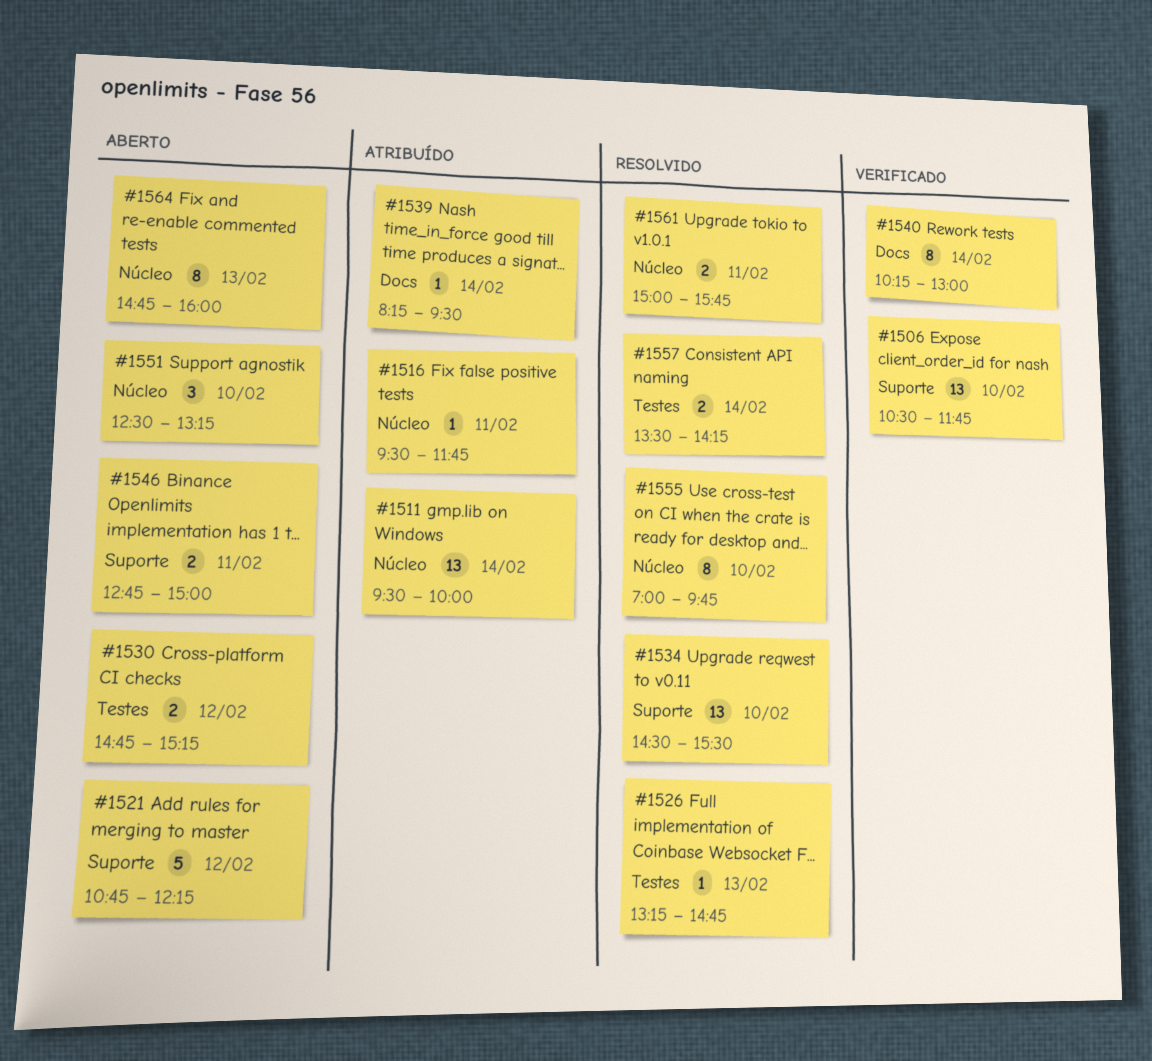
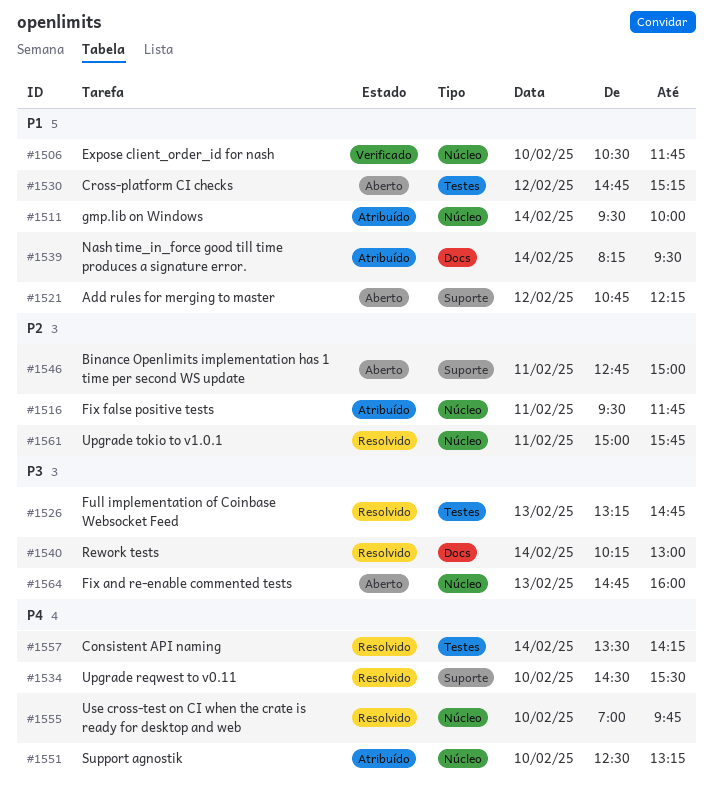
#1506, label: Suporte -> Núcleo
#1540, status: Verificado -> Resolvido
#1551, status: Aberto -> Atribuído

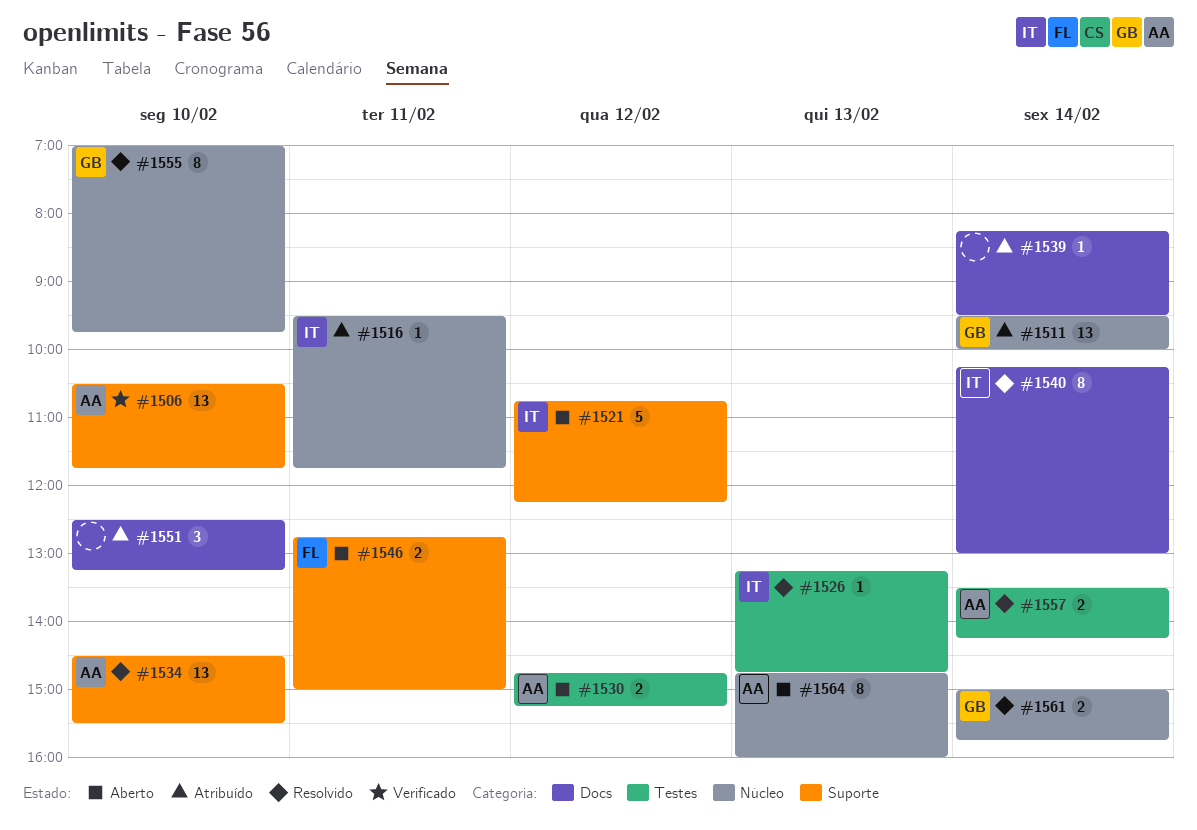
#1506, label: Núcleo -> Suporte
#1551, label: Núcleo -> Docs
#1561, day: Feb 11 -> Feb 14

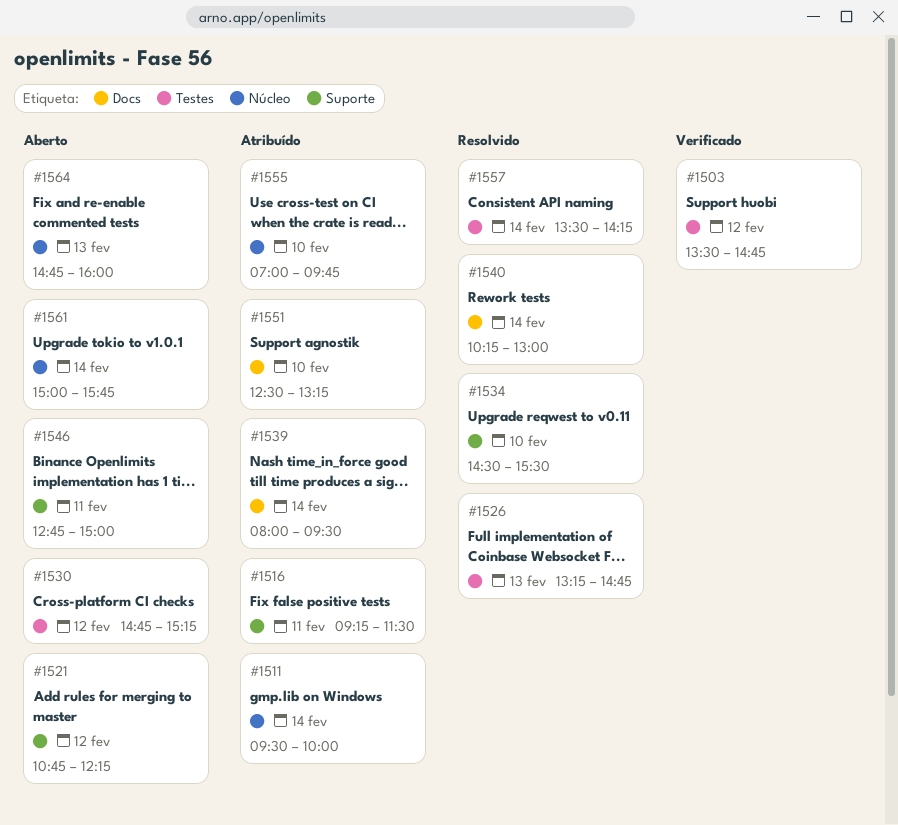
#1503: none -> present
#1506: present -> none
#1516, label: Núcleo -> Suporte
#1516, begins: 09:30 -> 09:15
#1516, ends: 11:45 -> 11:30
#1539, begins: 08:15 -> 08:00
#1555, status: Resolvido -> Atribuído
#1561, status: Resolvido -> Aberto

